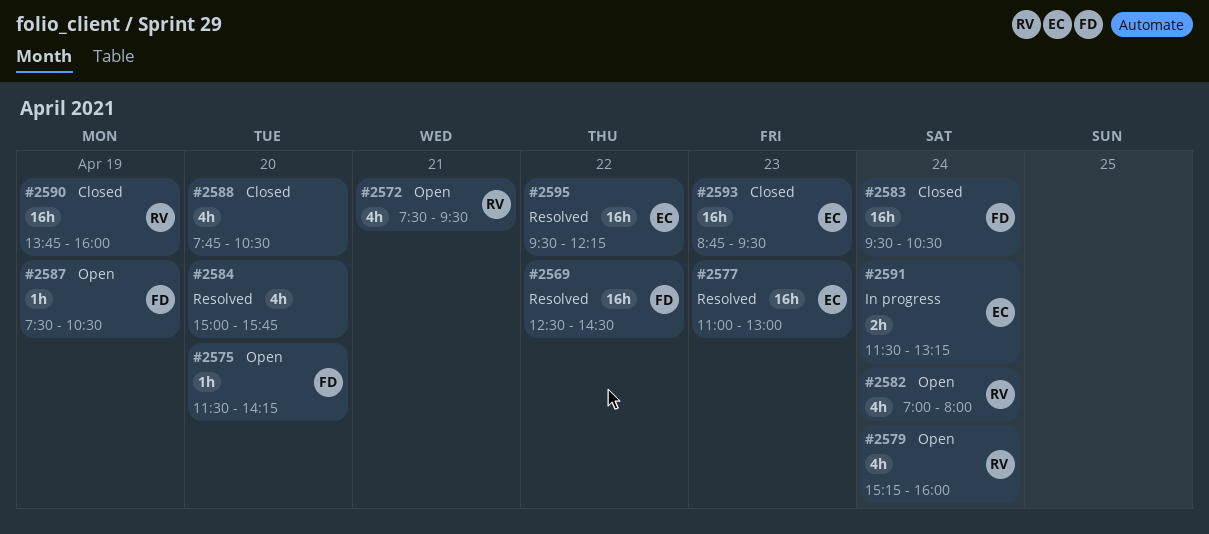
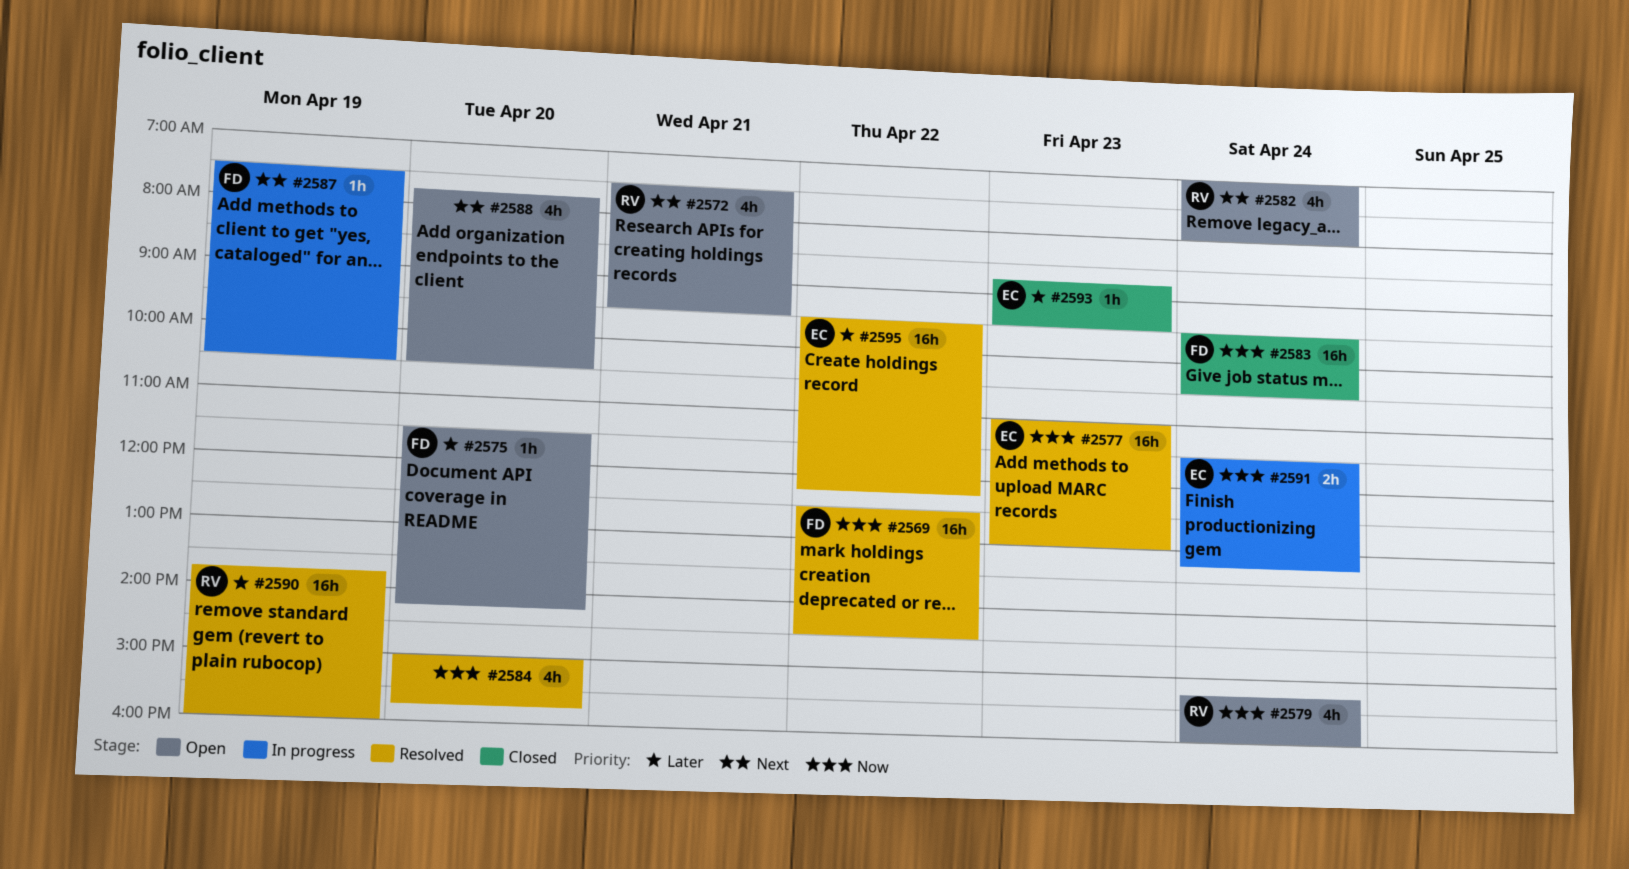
#2587, status: Open -> In progress
#2588, status: Closed -> Open
#2590, status: Closed -> Resolved
#2593, estimate: 16h -> 1h

